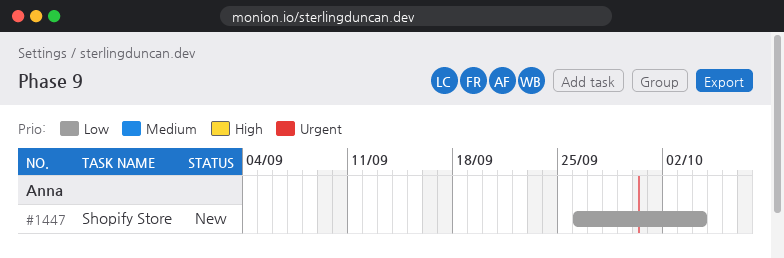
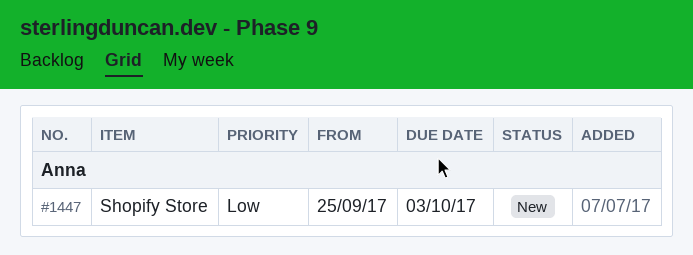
#1447, start: Sep 26 -> Sep 25
#1447, due: Oct 4 -> Oct 3

